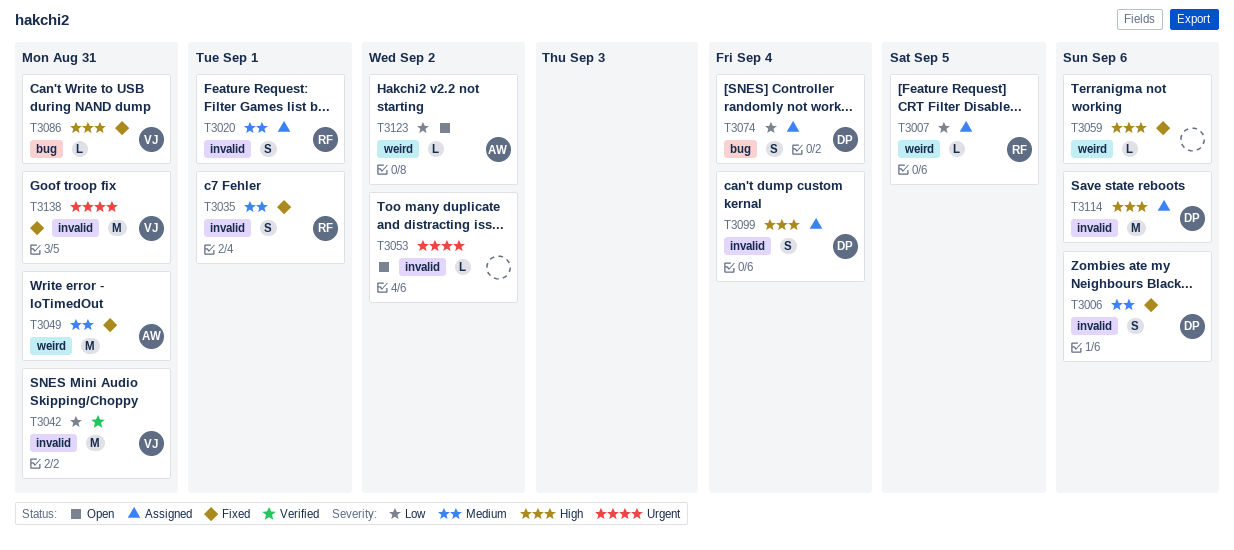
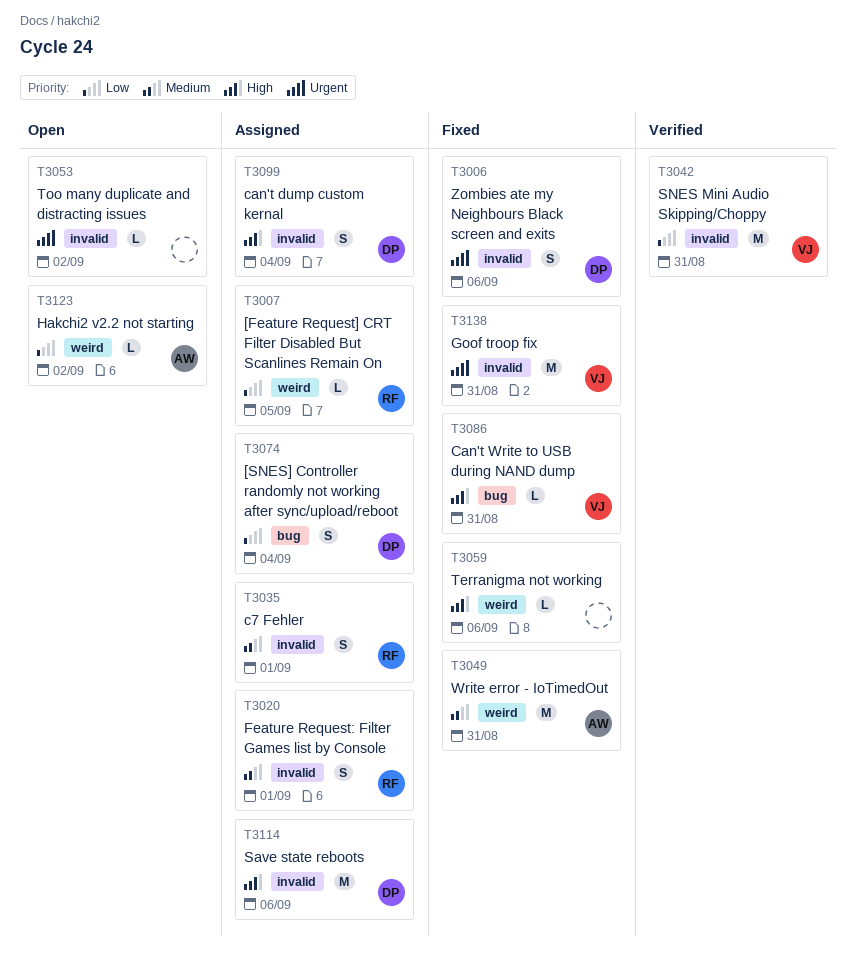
T3006, priority: Medium -> Urgent
T3035, status: Fixed -> Assigned

